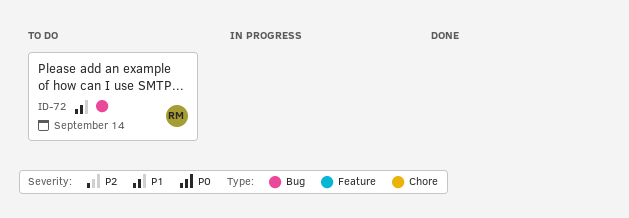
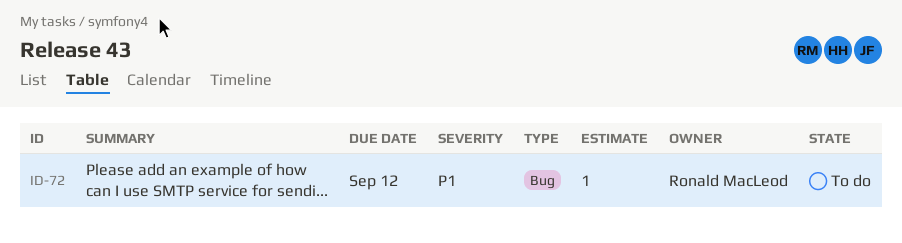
ID-72, due: Sep 14 -> Sep 12

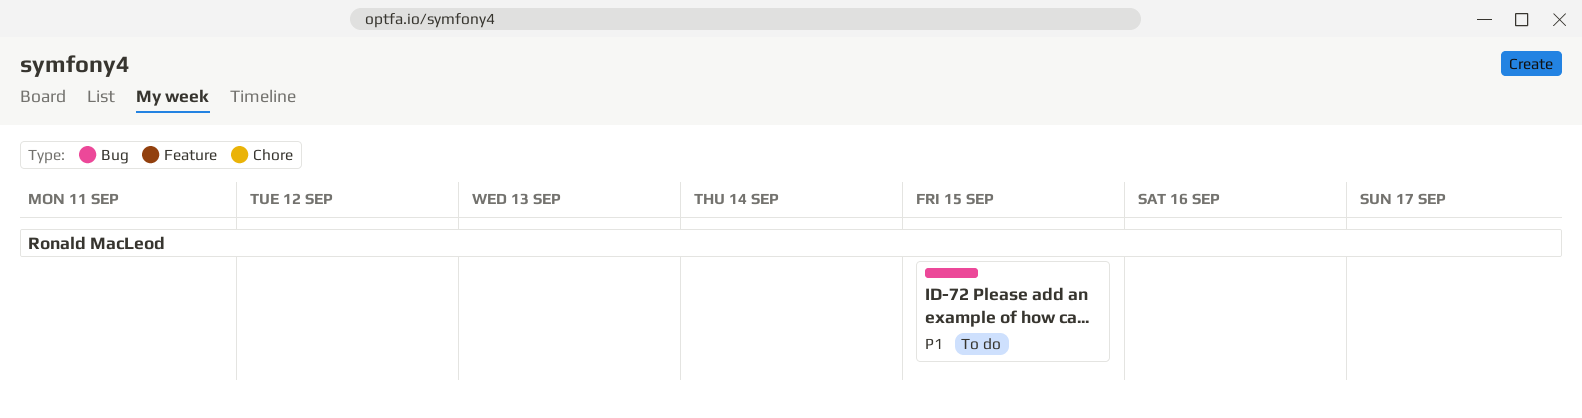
ID-72, due: Sep 12 -> Sep 15

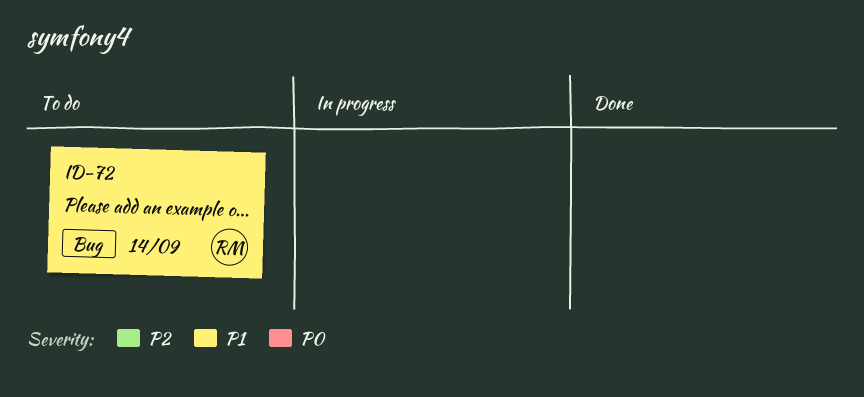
ID-72, due: Sep 15 -> Sep 14

